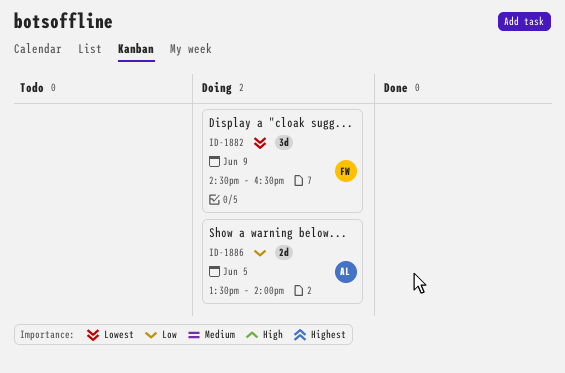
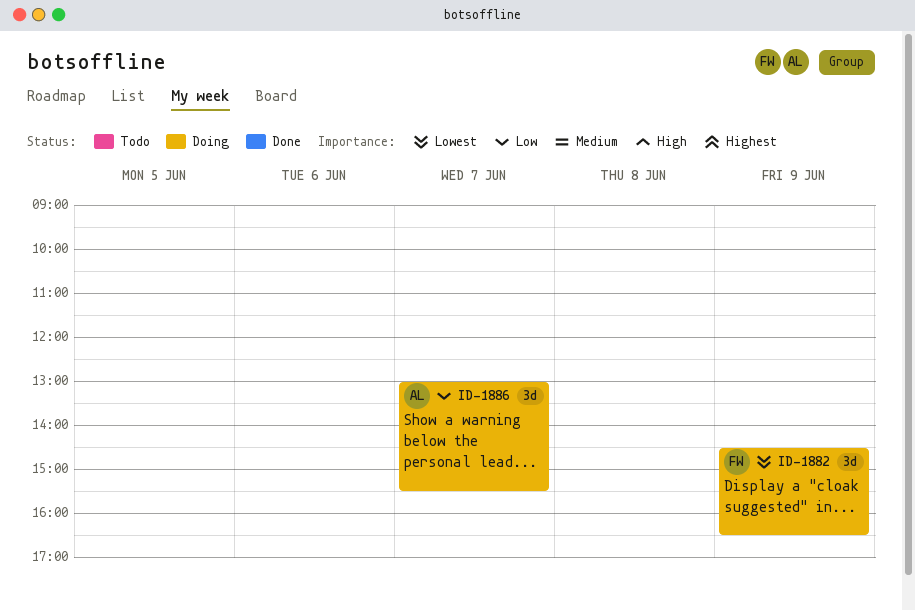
ID-1886, estimate: 2d -> 3d
ID-1886, day: Jun 5 -> Jun 7
ID-1886, begins: 13:30 -> 13:00
ID-1886, ends: 14:00 -> 15:30

